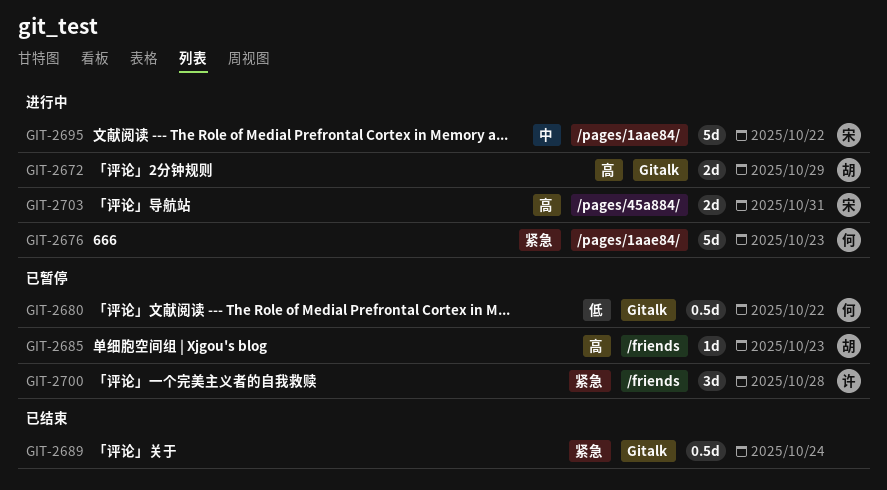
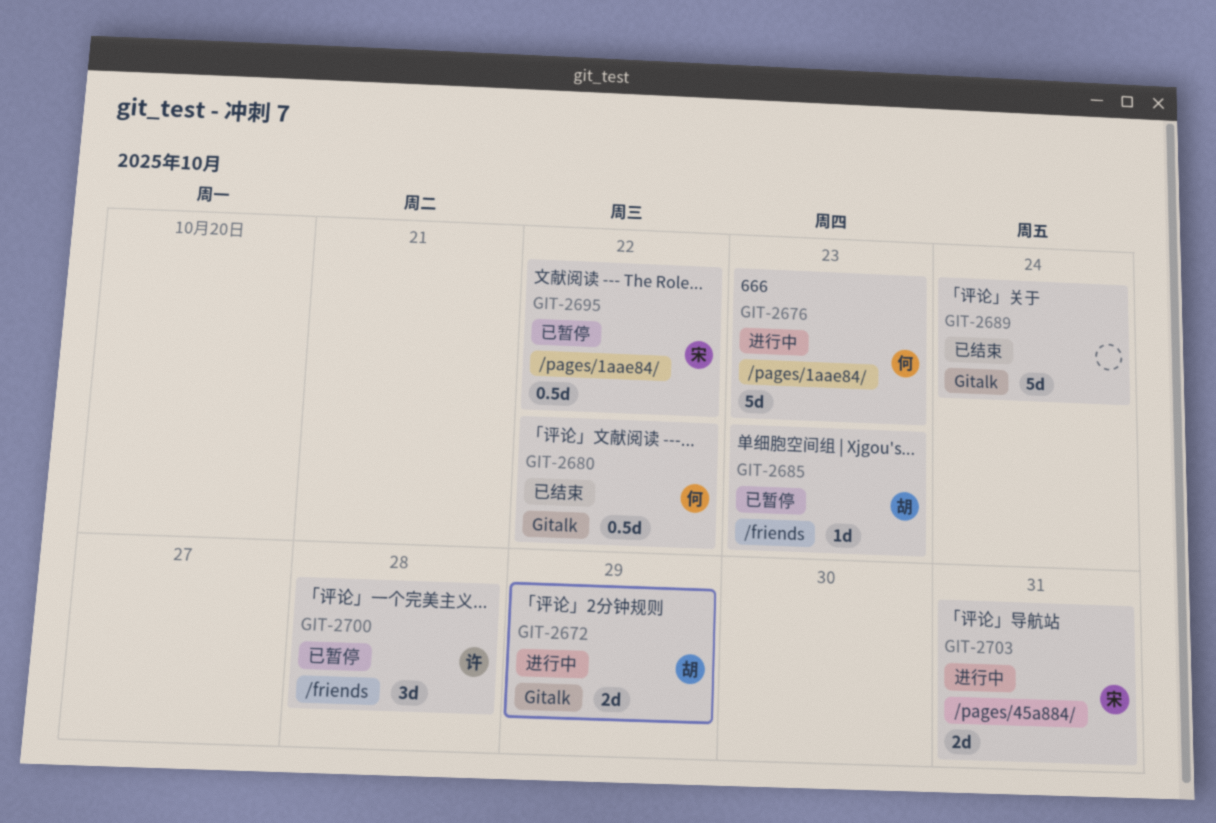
GIT-2680, status: 已暂停 -> 已结束
GIT-2689, estimate: 0.5d -> 5d
GIT-2695, status: 进行中 -> 已暂停
GIT-2695, estimate: 5d -> 0.5d

